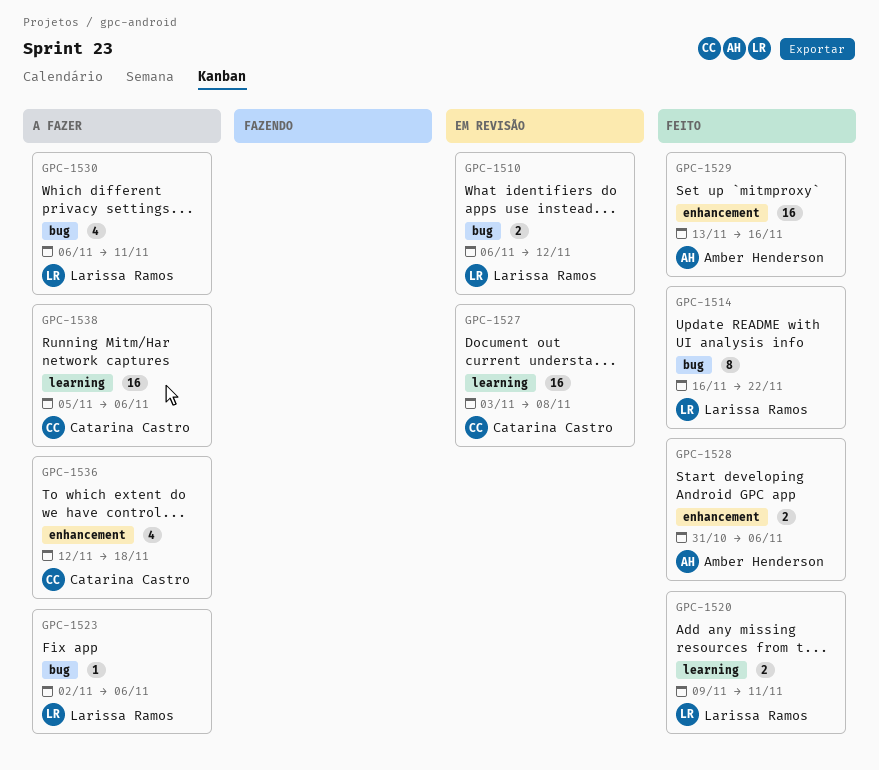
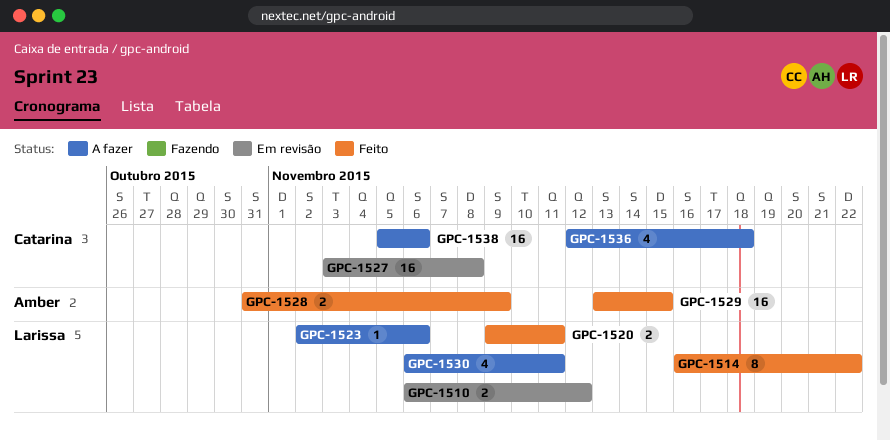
GPC-1528, due: Nov 6 -> Nov 9
GPC-1529, due: Nov 16 -> Nov 15

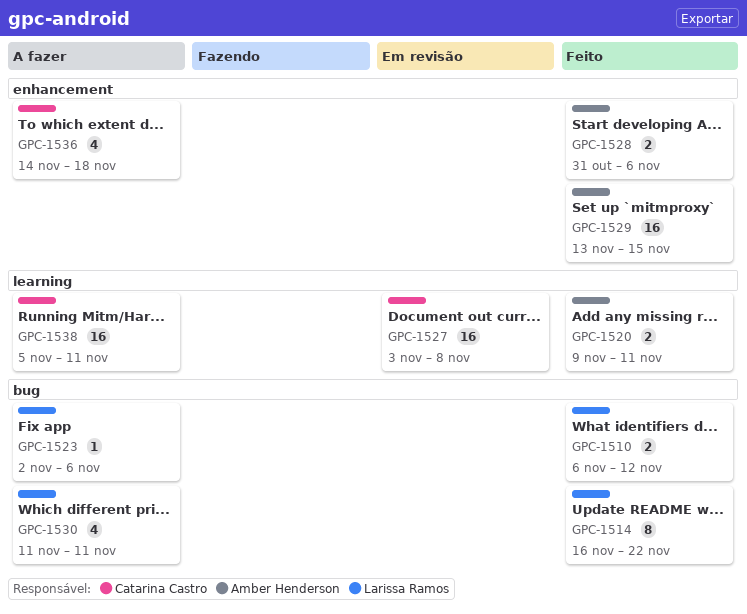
GPC-1510, status: Em revisão -> Feito
GPC-1520, owner: Larissa Ramos -> Amber Henderson
GPC-1528, due: Nov 9 -> Nov 6
GPC-1530, start: Nov 6 -> Nov 11
GPC-1536, start: Nov 12 -> Nov 14
GPC-1538, due: Nov 6 -> Nov 11

